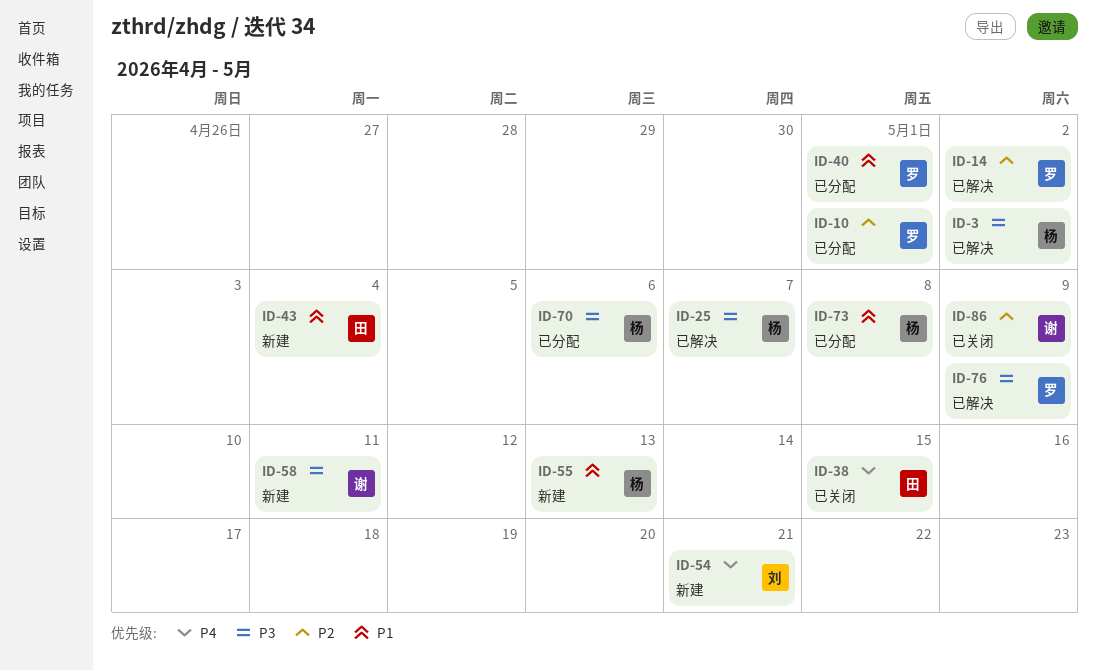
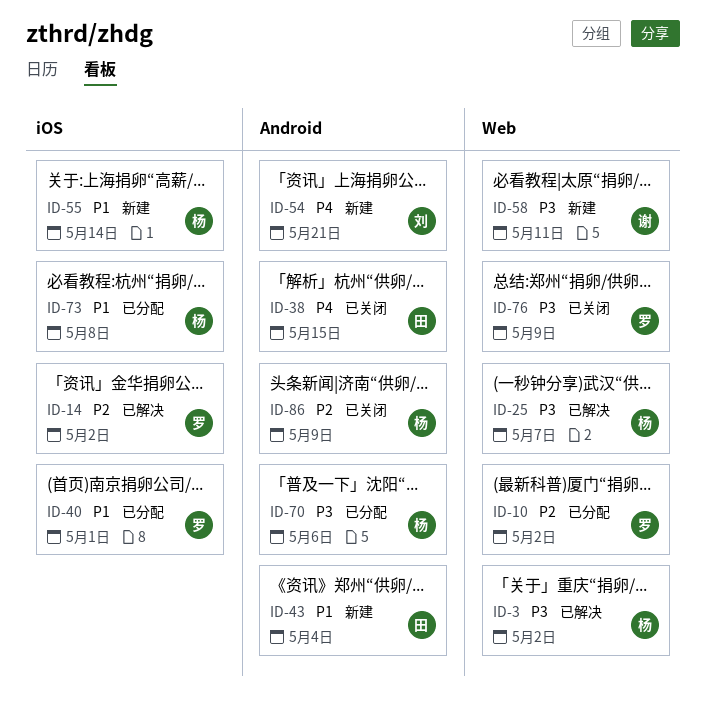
ID-10, due: May 1 -> May 2
ID-55, due: May 13 -> May 14
ID-76, status: 已解决 -> 已关闭
ID-86, owner: 谢 -> 杨

